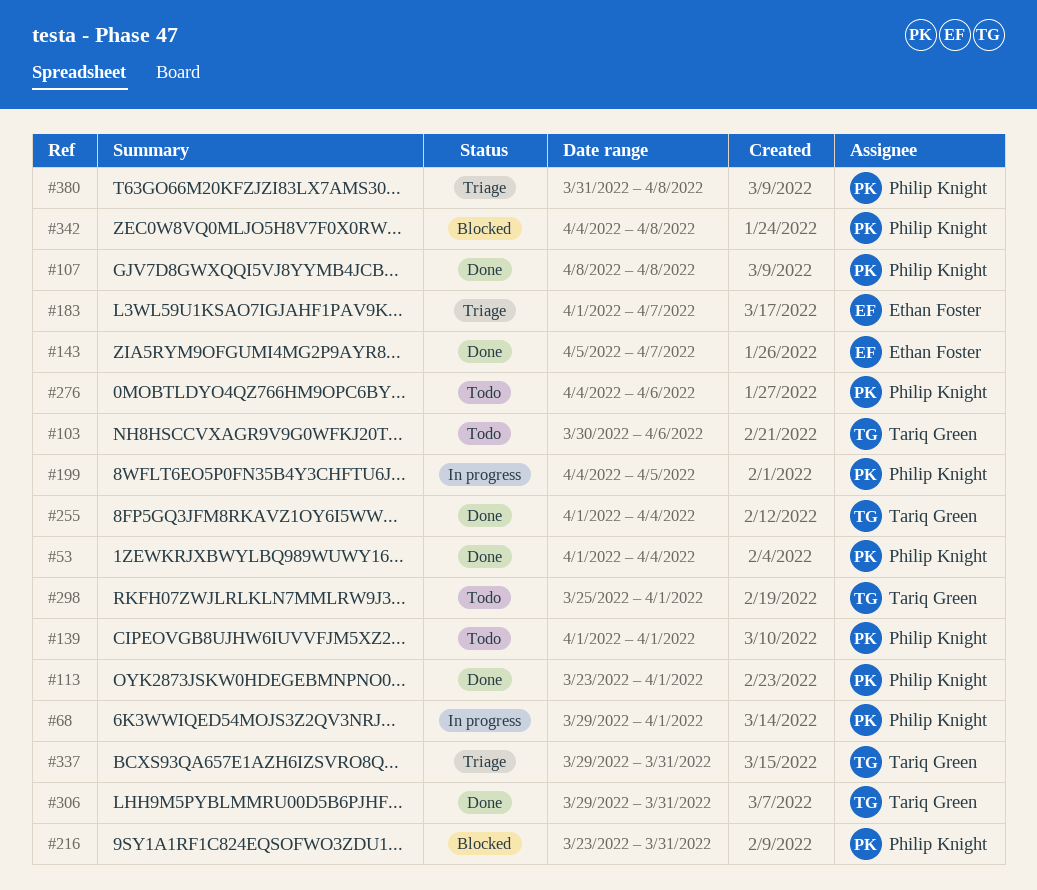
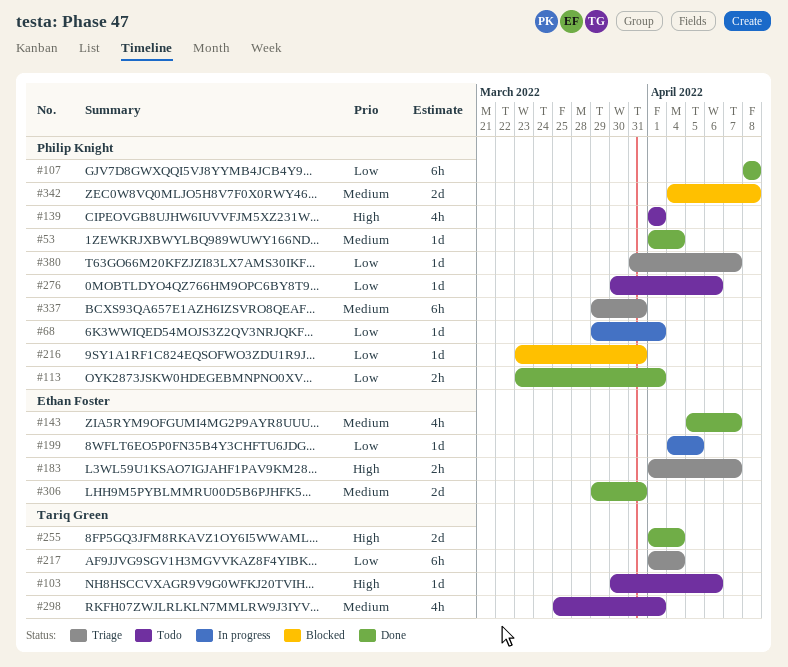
#199, owner: Philip Knight -> Ethan Foster
#217: none -> present
#276, start: Apr 4 -> Mar 30
#306, owner: Tariq Green -> Ethan Foster
#337, owner: Tariq Green -> Philip Knight
#380, due: Apr 8 -> Apr 7

